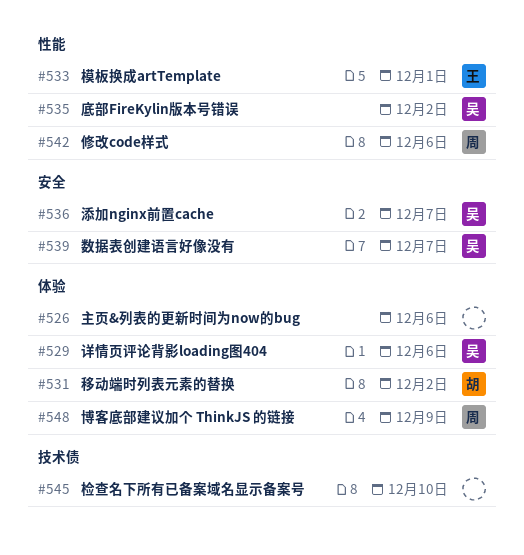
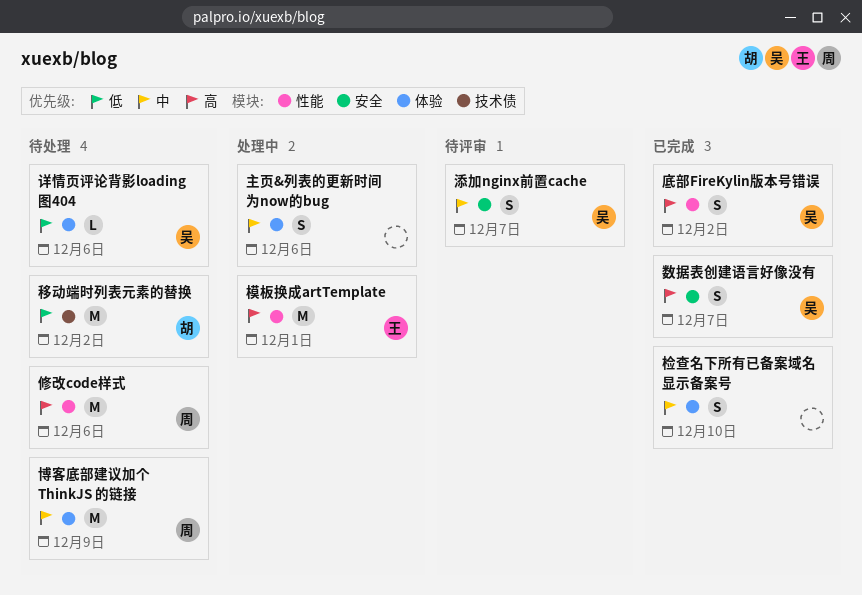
检查名下所有已备案域名显示备案号, label: 技术债 -> 体验
移动端时列表元素的替换, label: 体验 -> 技术债

